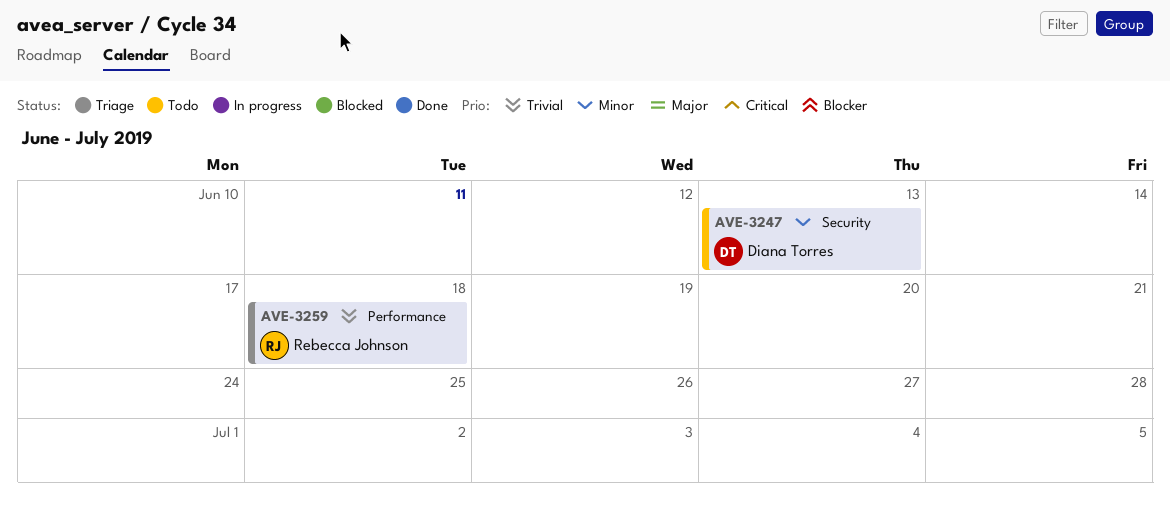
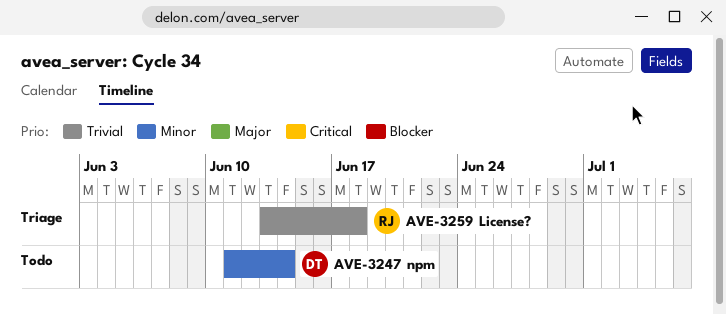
AVE-3247, due: Jun 13 -> Jun 14

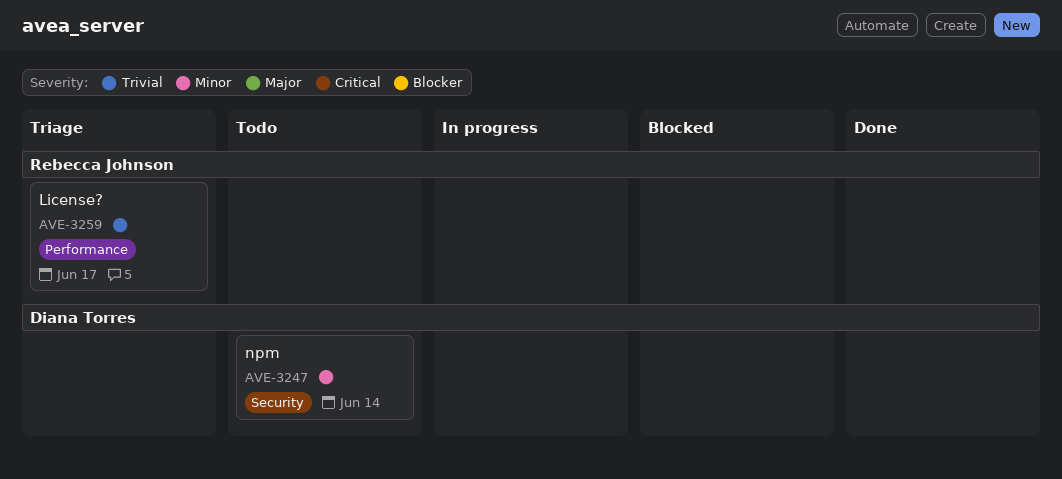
AVE-3259, due: Jun 18 -> Jun 17

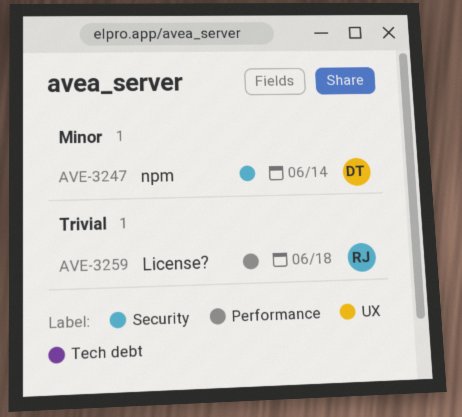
AVE-3259, due: Jun 17 -> Jun 18

